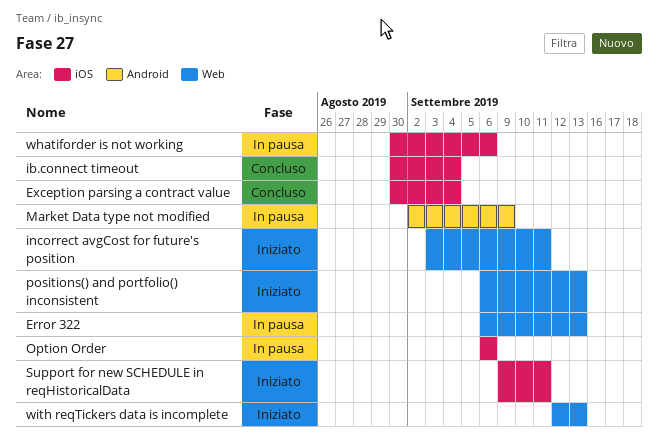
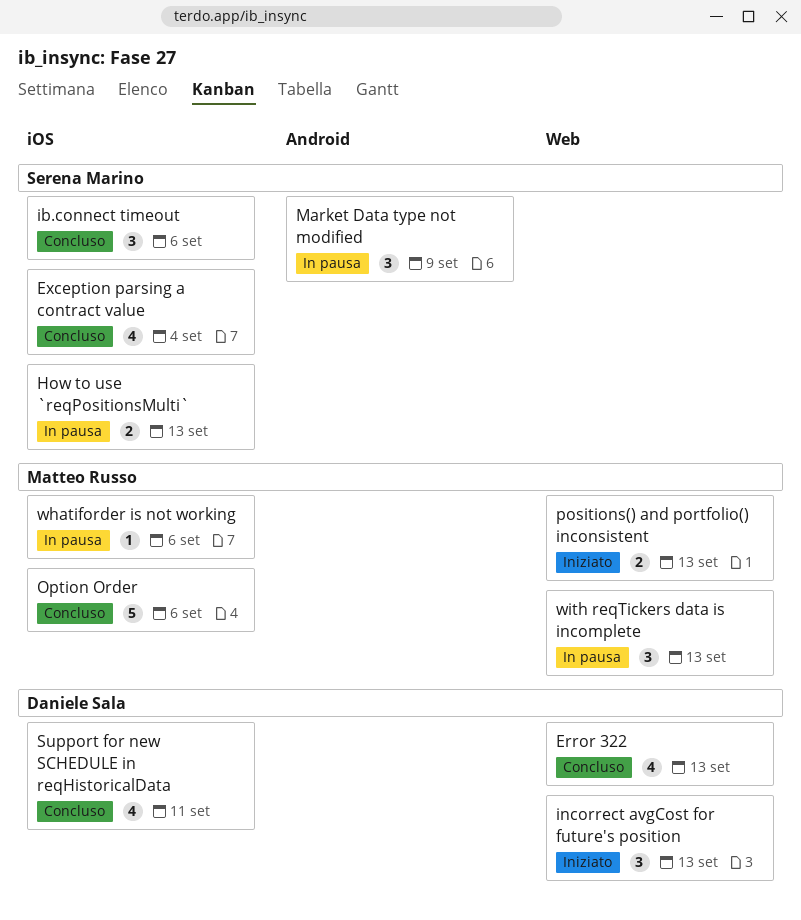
Error 322, status: In pausa -> Concluso
How to use `reqPositionsMulti`: none -> present
ib.connect timeout, due: Sep 4 -> Sep 6
incorrect avgCost for future's position, due: Sep 11 -> Sep 13
Option Order, status: In pausa -> Concluso
Support for new SCHEDULE in reqHistoricalData, status: Iniziato -> Concluso
with reqTickers data is incomplete, status: Iniziato -> In pausa

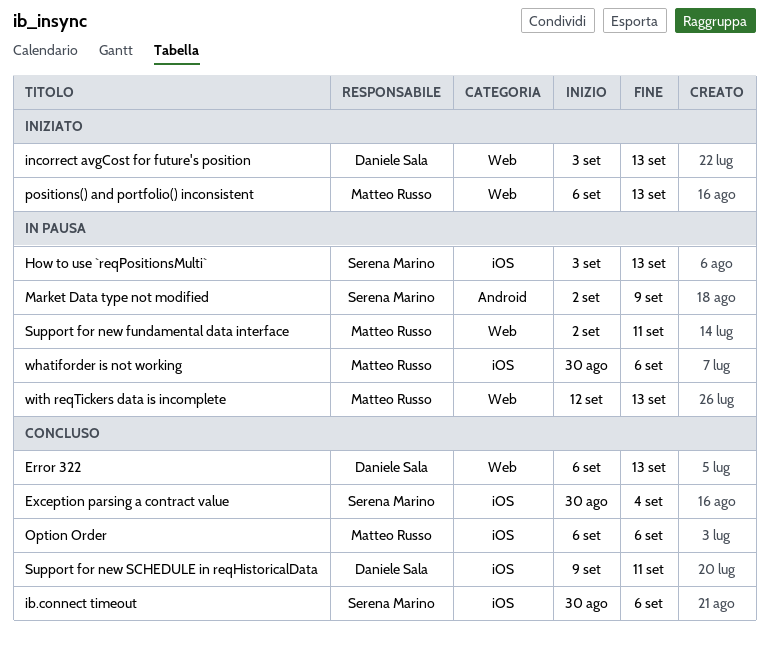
Support for new fundamental data interface: none -> present

